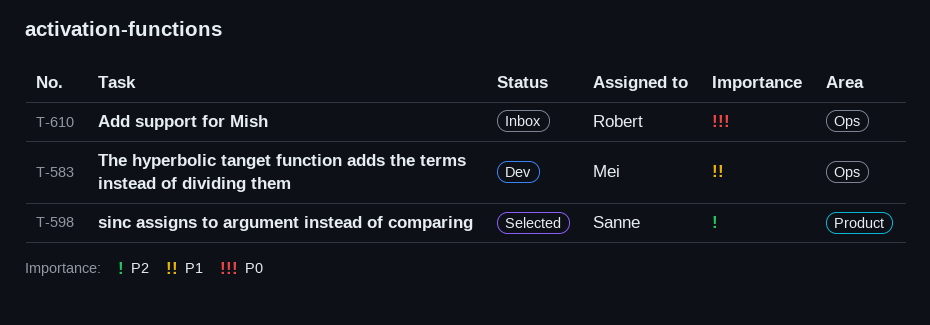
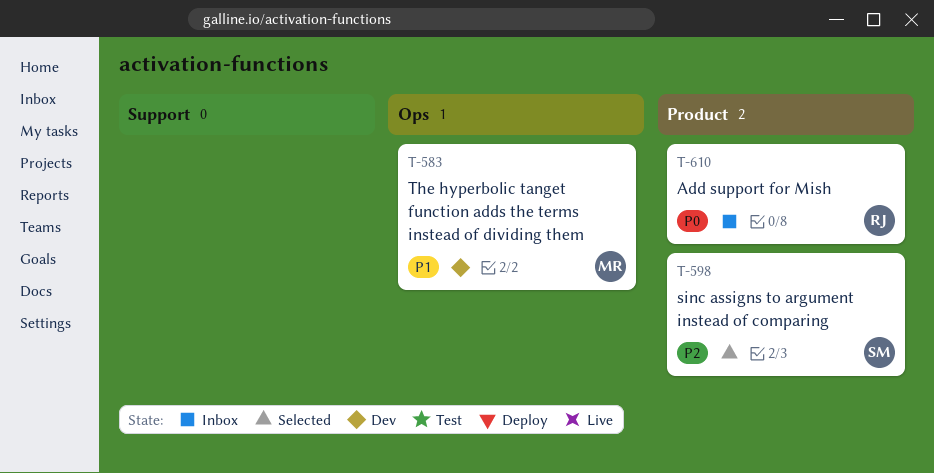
T-610, label: Ops -> Product

